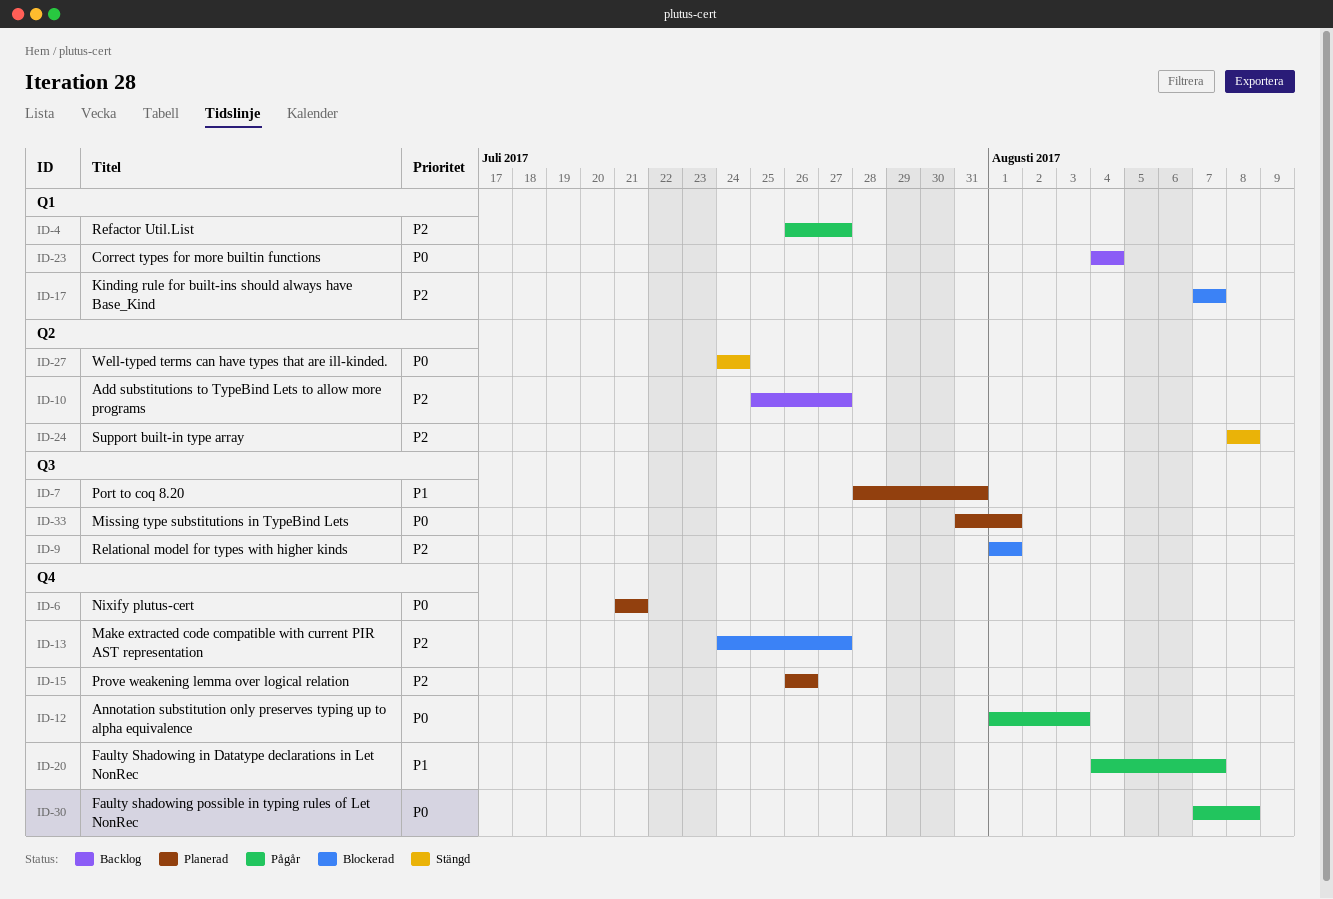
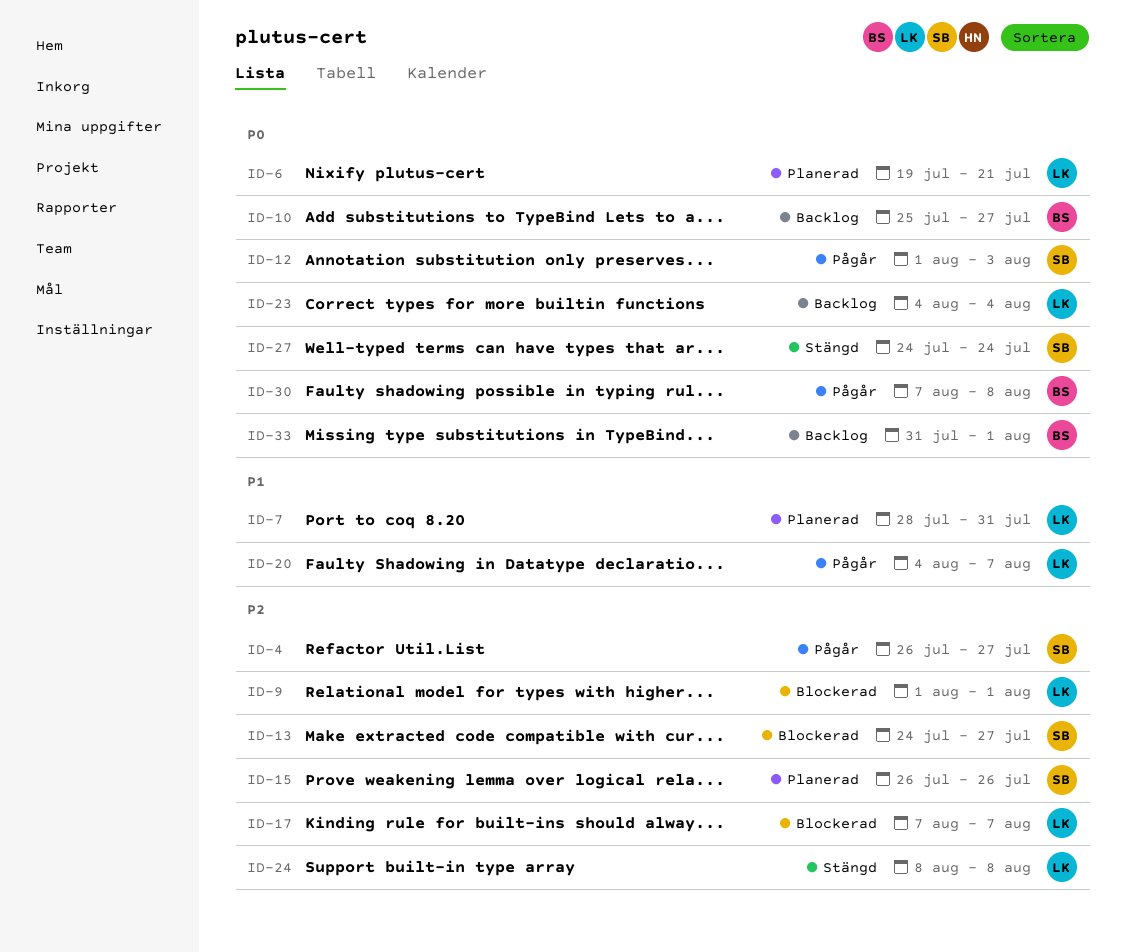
ID-6, start: Jul 21 -> Jul 19
ID-10, priority: P2 -> P0
ID-33, status: Planerad -> Backlog

